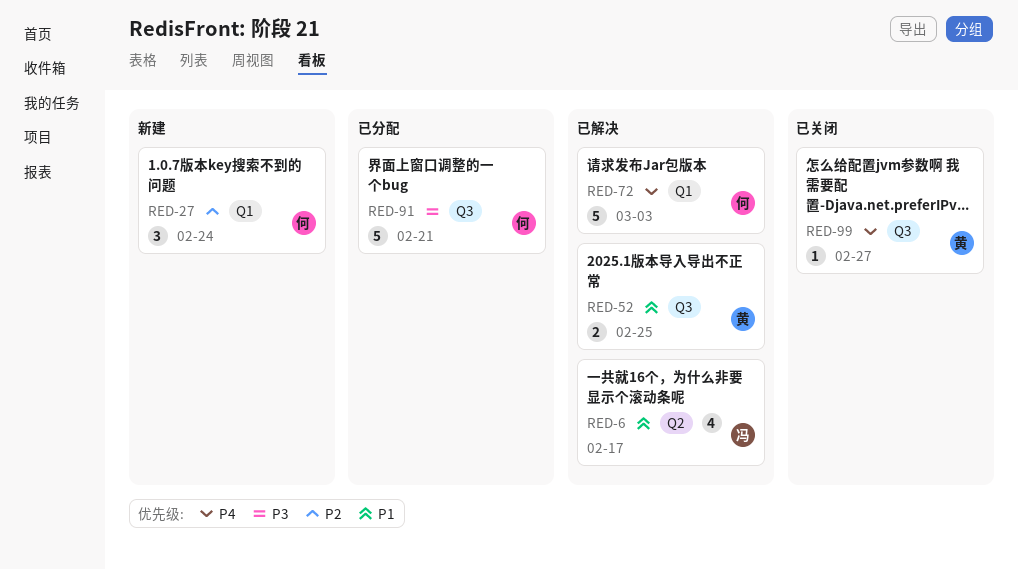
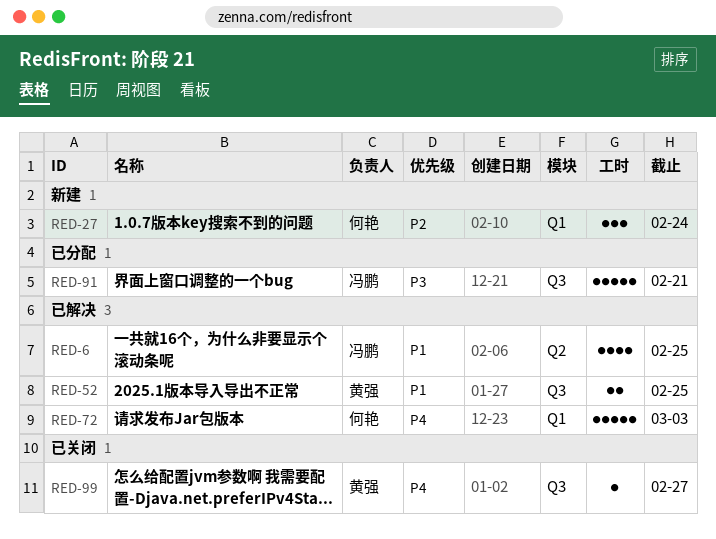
RED-6, due: Feb 17 -> Feb 25
RED-91, owner: 何艳 -> 冯鹏

